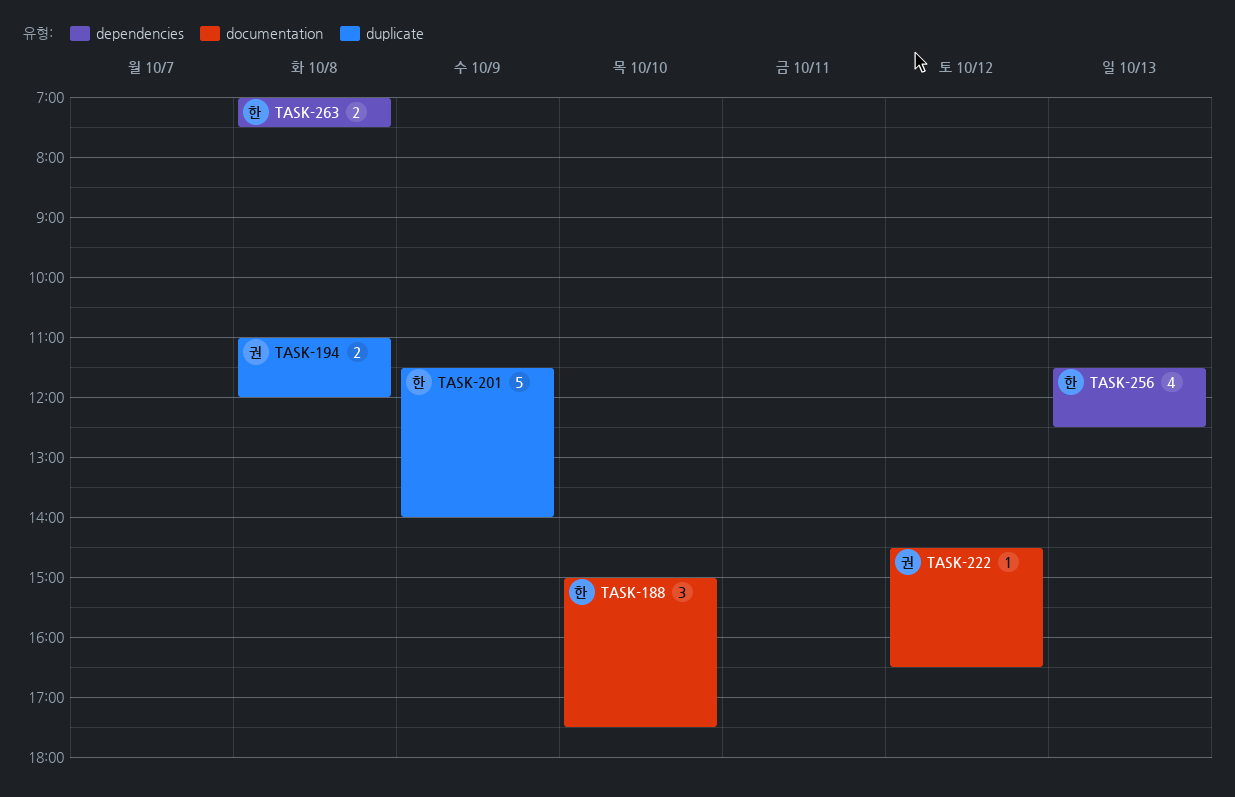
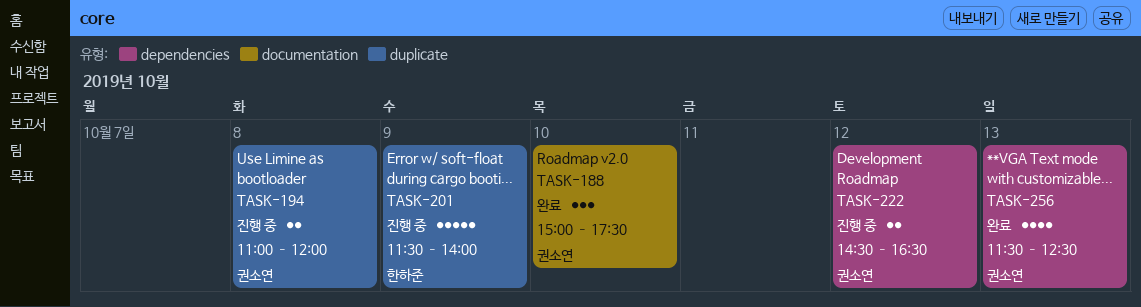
TASK-188, owner: 한하준 -> 권소연
TASK-222, label: documentation -> dependencies
TASK-222, estimate: 1 -> 2
TASK-256, owner: 한하준 -> 권소연
TASK-263: present -> none

